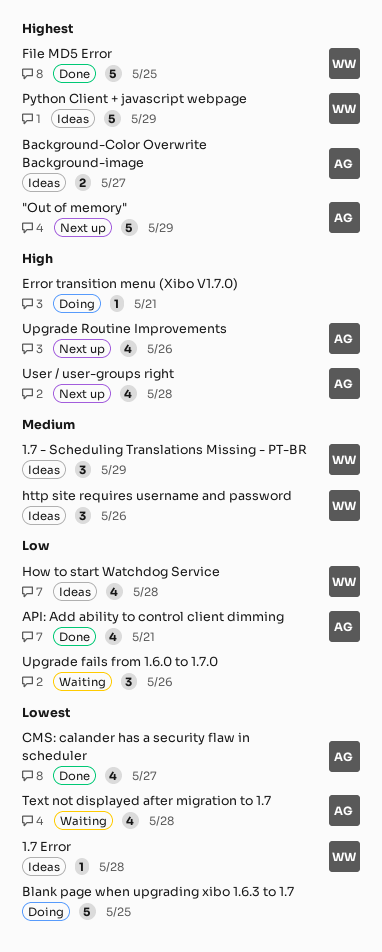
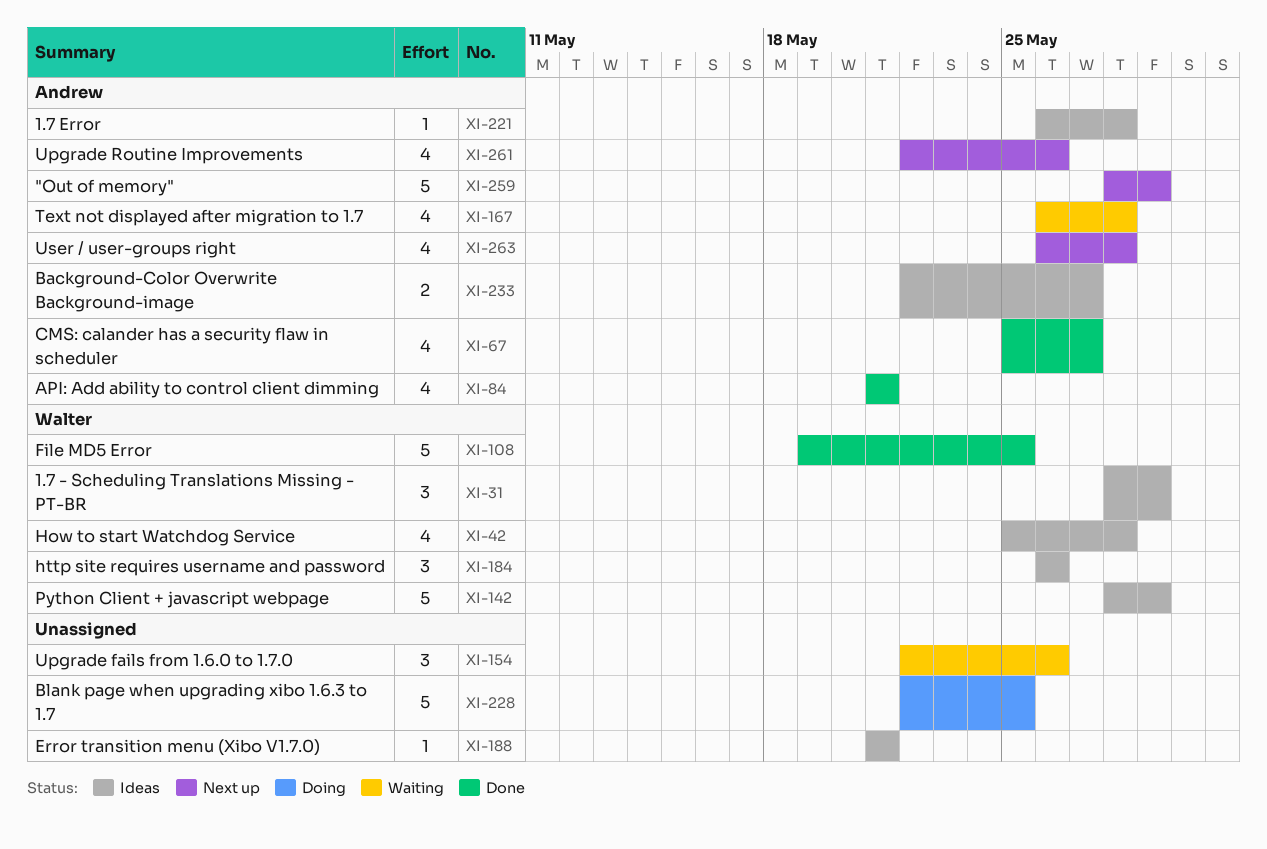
1.7 Error, owner: Walter -> Andrew
Error transition menu (Xibo V1.7.0), status: Doing -> Ideas

